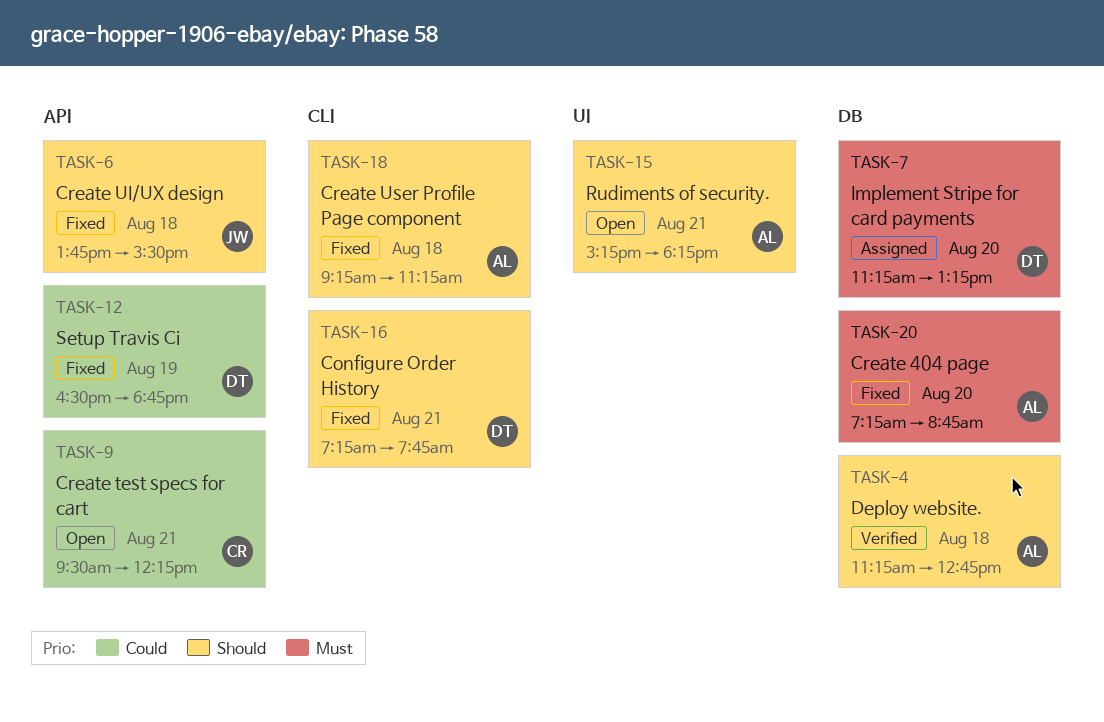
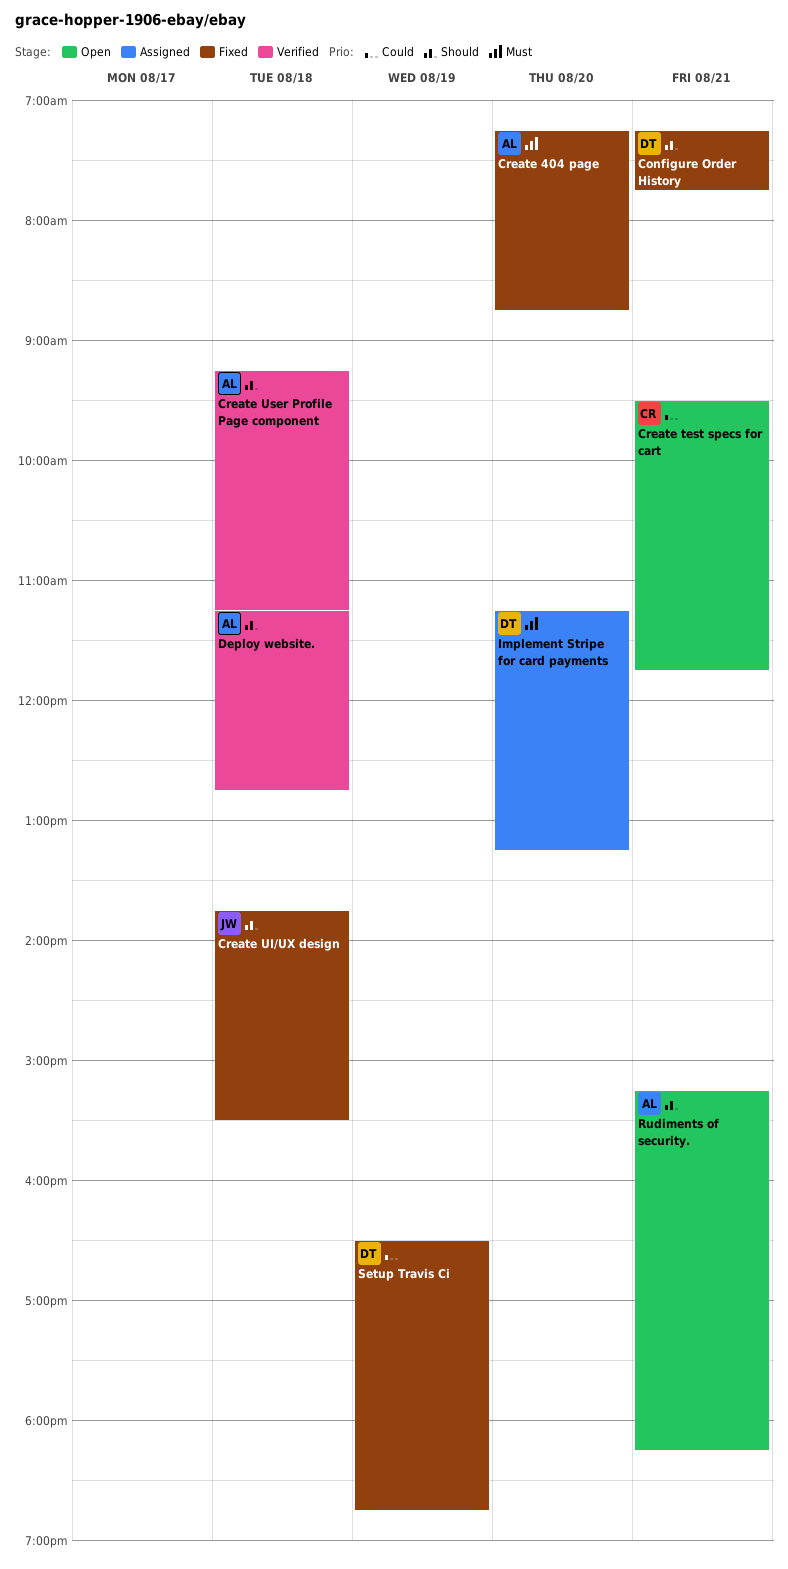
Create test specs for cart, ends: 12:15 -> 11:45
Create User Profile Page component, status: Fixed -> Verified

